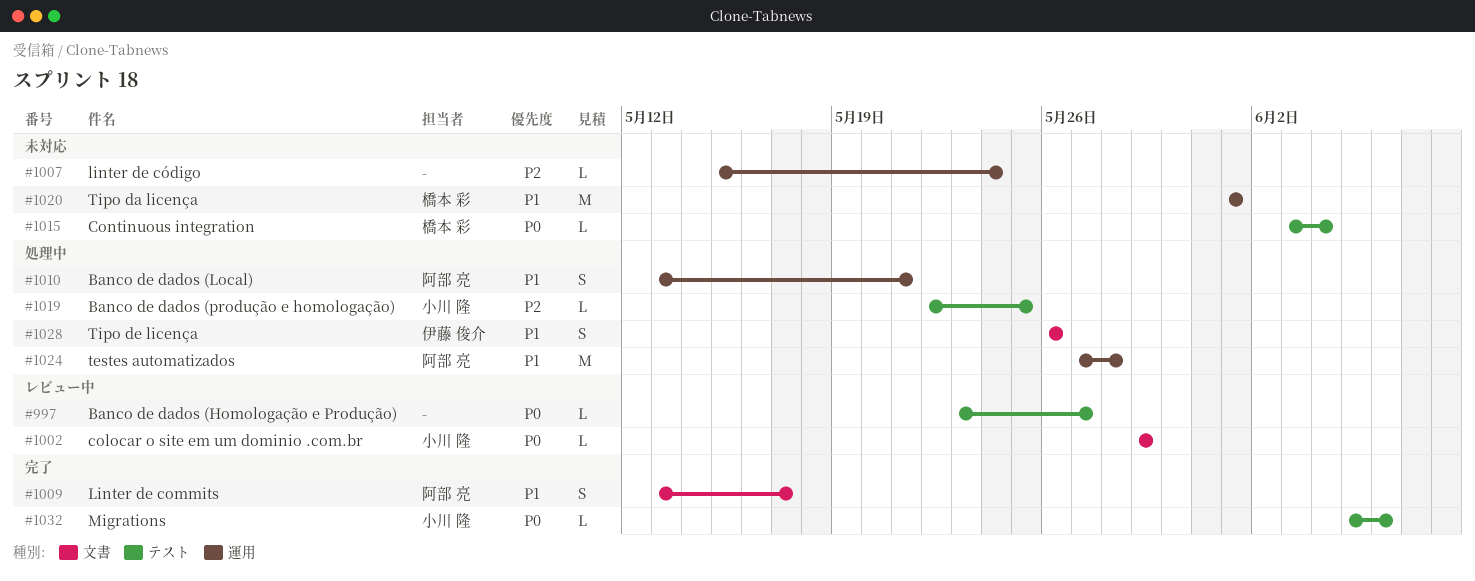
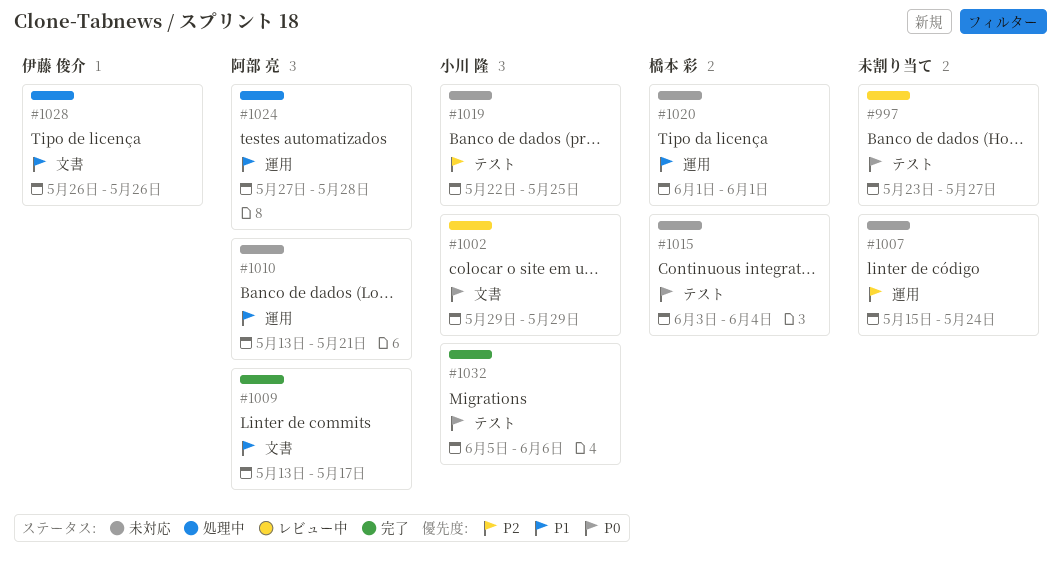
#1010, status: 処理中 -> 未対応
#1019, status: 処理中 -> 未対応

